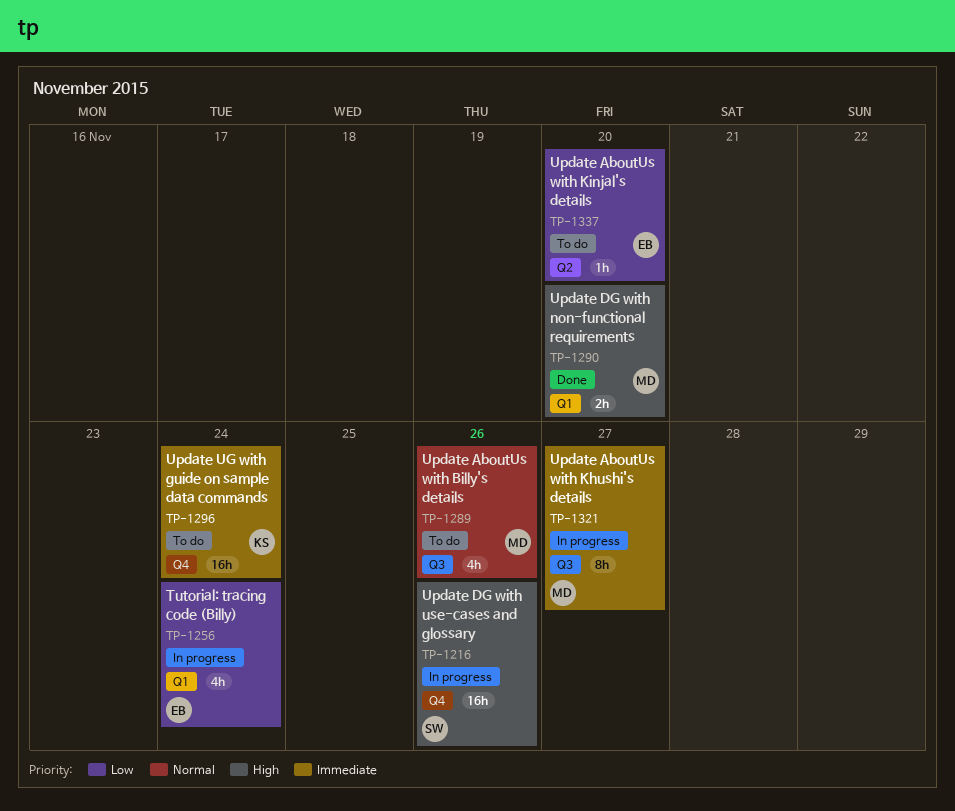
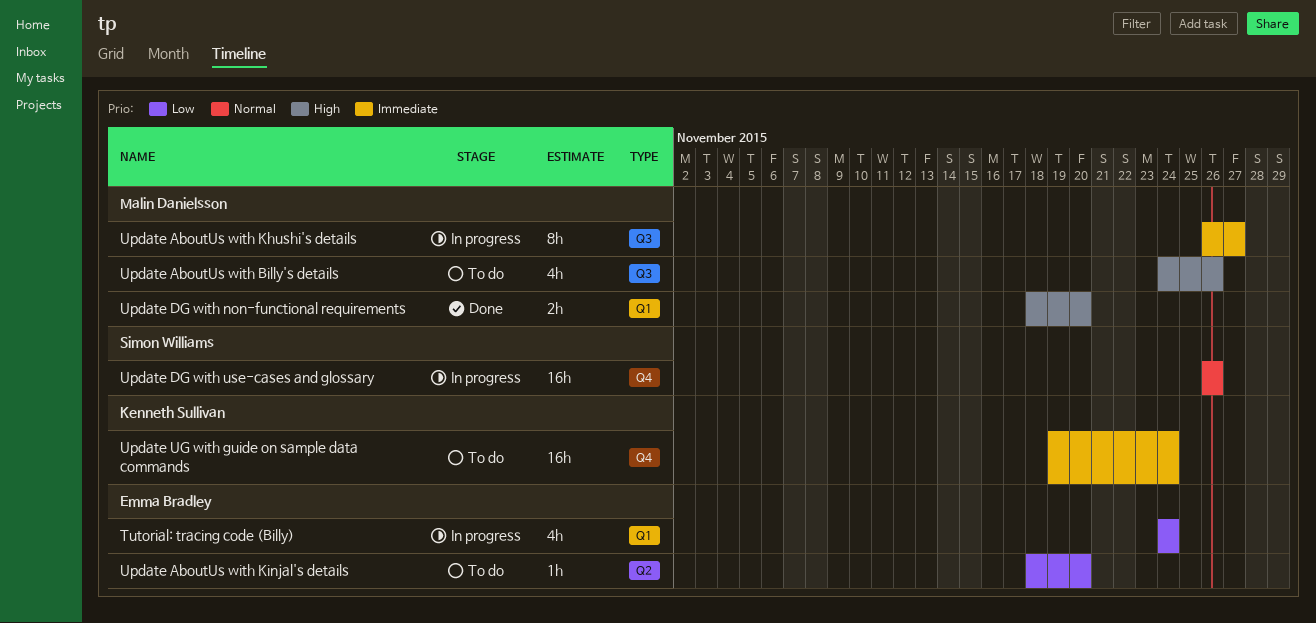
Update AboutUs with Billy's details, priority: Normal -> High
Update DG with use-cases and glossary, priority: High -> Normal

